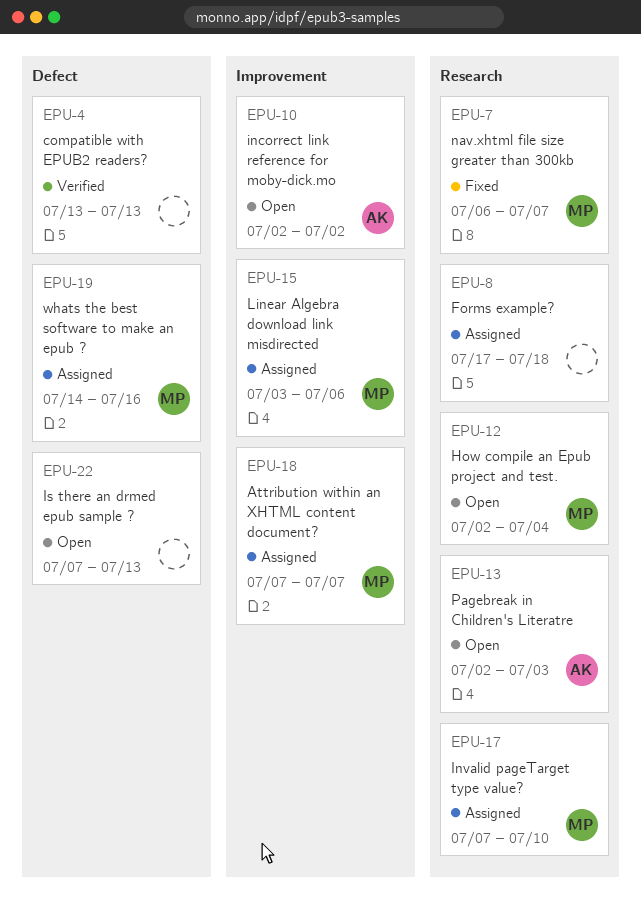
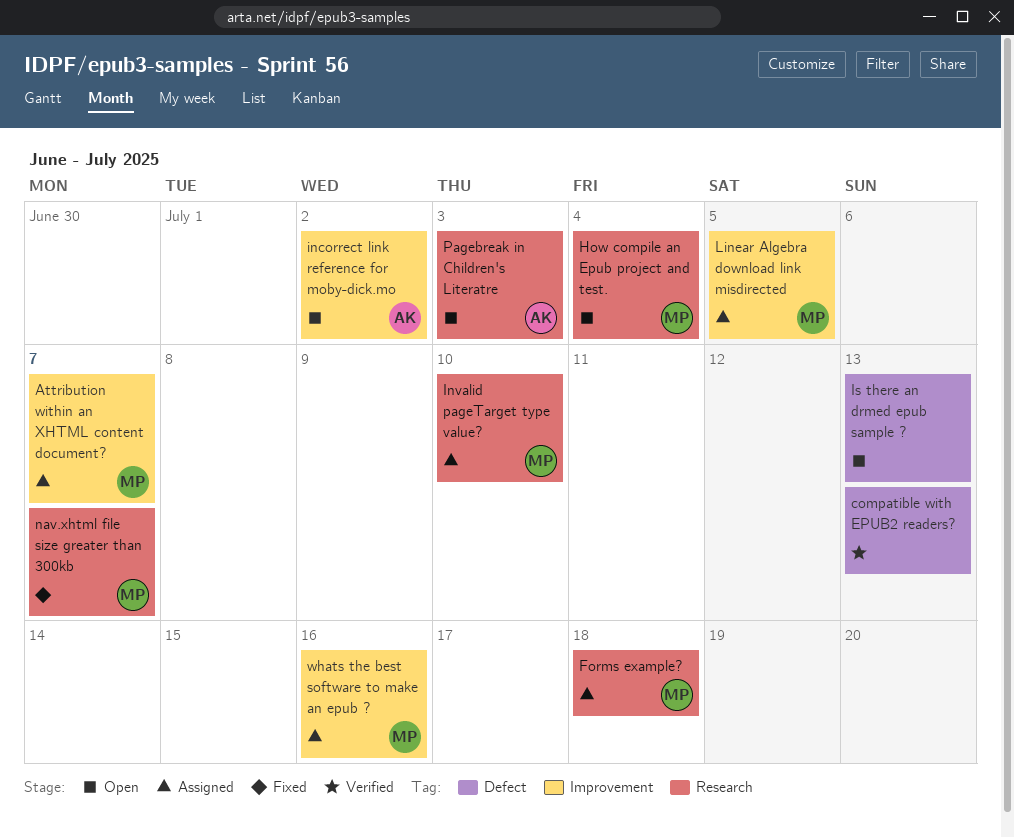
Forms example?, owner: none -> MP
Linear Algebra download link misdirected, due: Jul 6 -> Jul 5
whats the best software to make an epub ?, label: Defect -> Improvement

